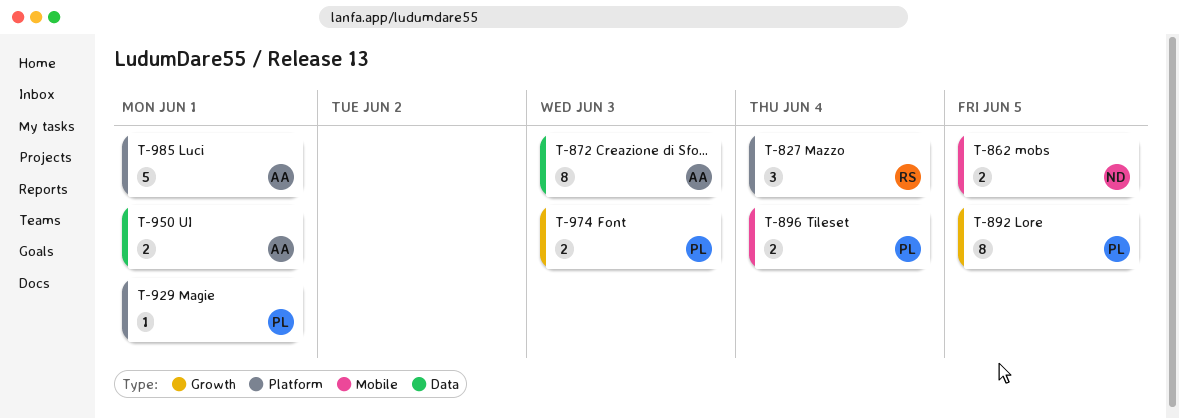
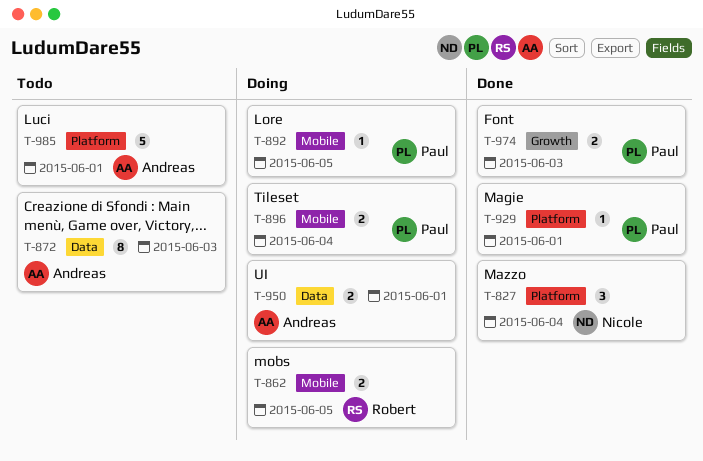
T-827, owner: Robert -> Nicole
T-862, owner: Nicole -> Robert
T-892, label: Growth -> Mobile
T-892, estimate: 8 -> 1

